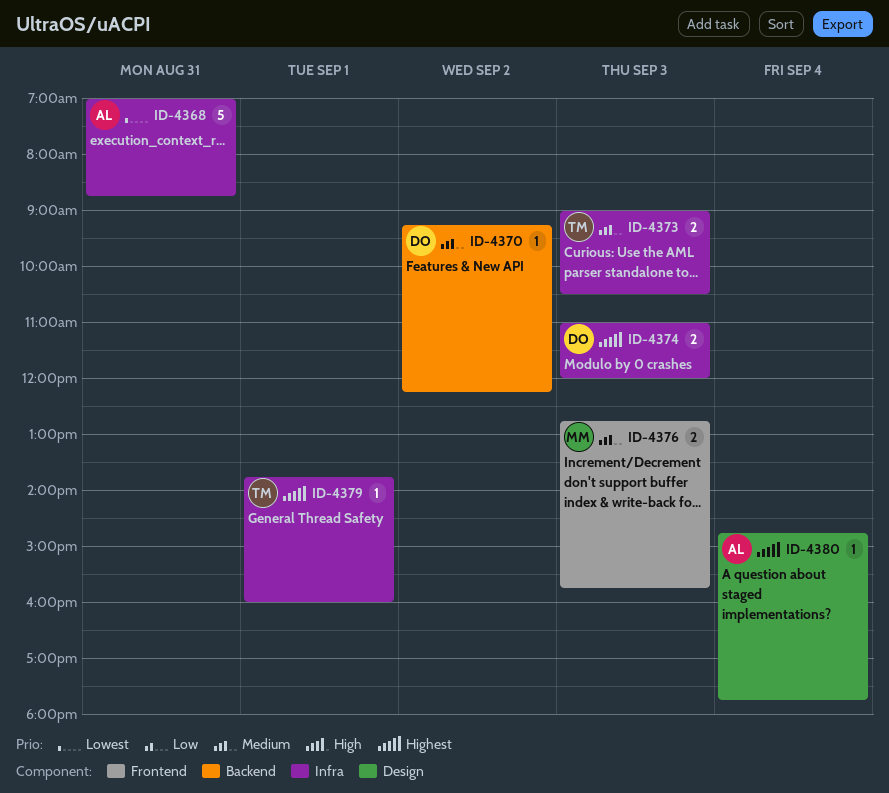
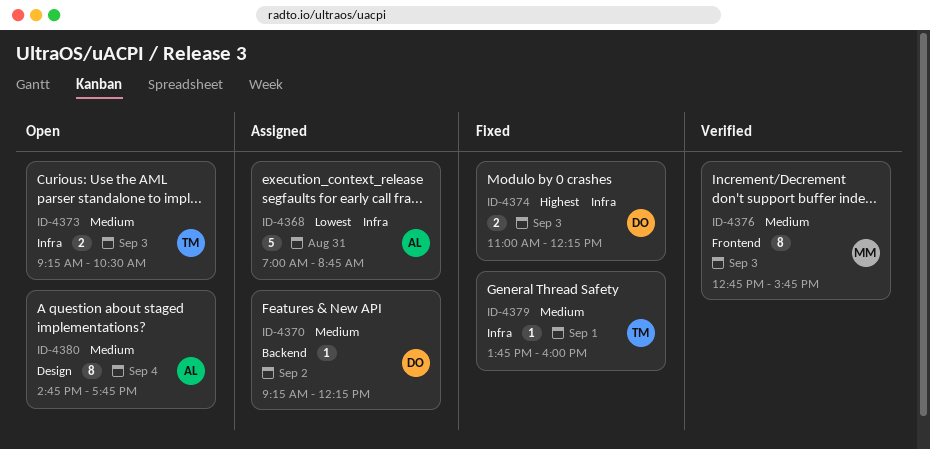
ID-4373, begins: 09:00 -> 09:15
ID-4374, ends: 12:00 -> 12:15
ID-4376, estimate: 2 -> 8
ID-4379, priority: Highest -> Medium
ID-4380, priority: Highest -> Medium
ID-4380, estimate: 1 -> 8

